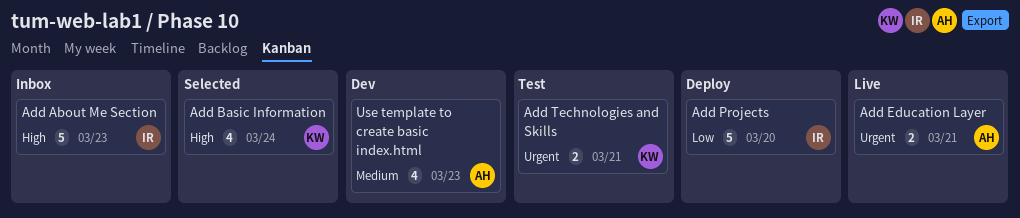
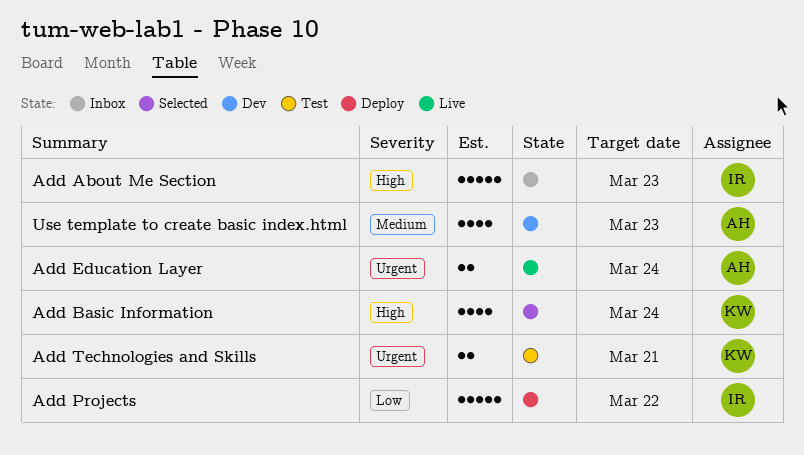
Add Education Layer, due: Mar 21 -> Mar 24
Add Projects, due: Mar 20 -> Mar 22

